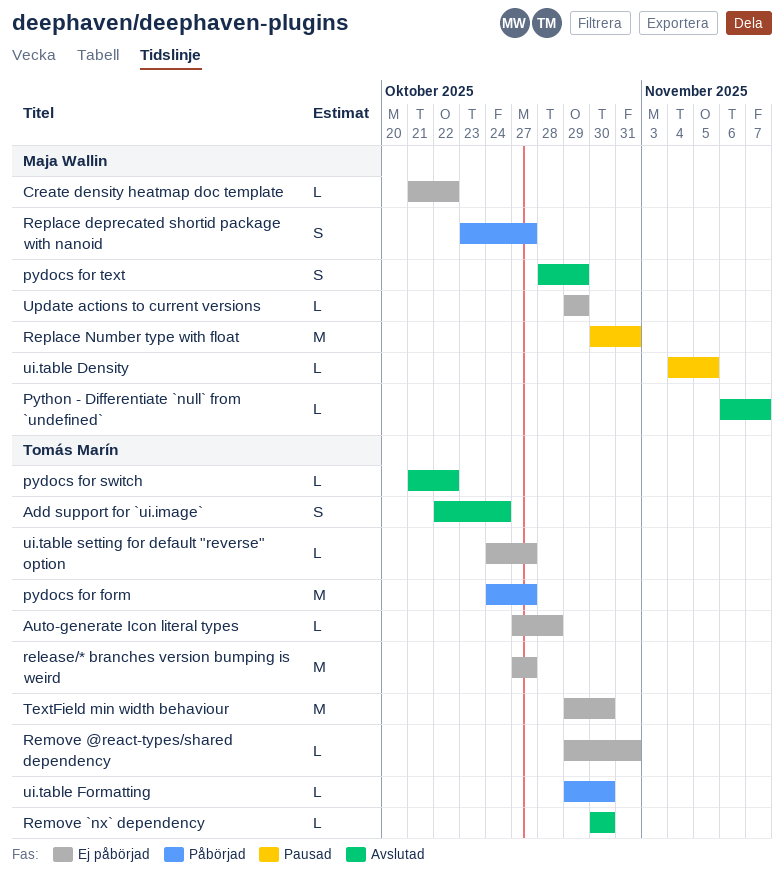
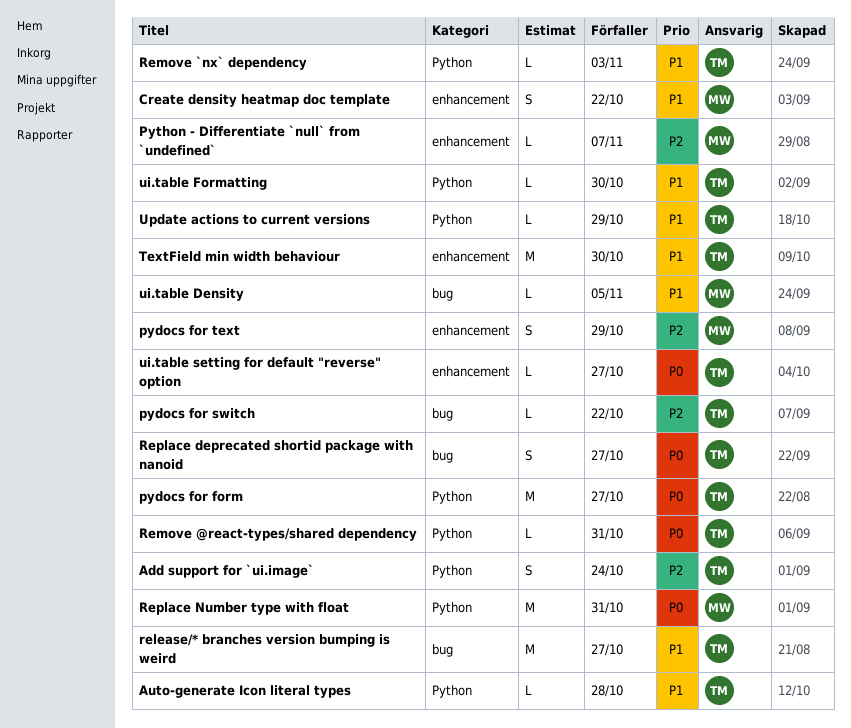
Create density heatmap doc template, estimate: L -> S
Remove `nx` dependency, due: Oct 30 -> Nov 3
Replace deprecated shortid package with nanoid, owner: Maja Wallin -> Tomás Marín
Update actions to current versions, owner: Maja Wallin -> Tomás Marín

